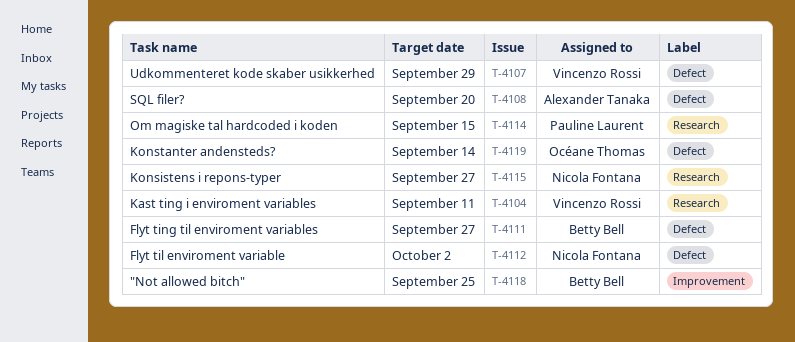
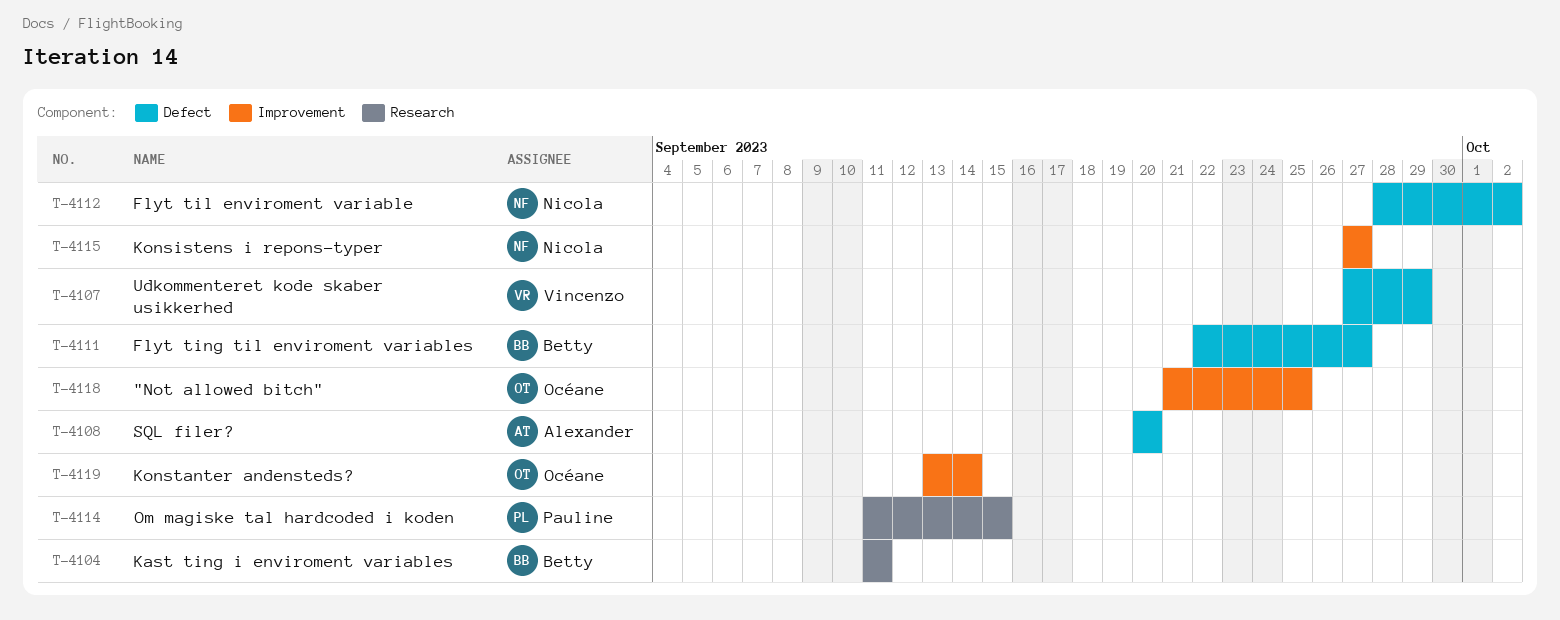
T-4104, owner: Vincenzo Rossi -> Betty Bell
T-4115, label: Research -> Improvement
T-4118, owner: Betty Bell -> Océane Thomas
T-4119, label: Defect -> Improvement

